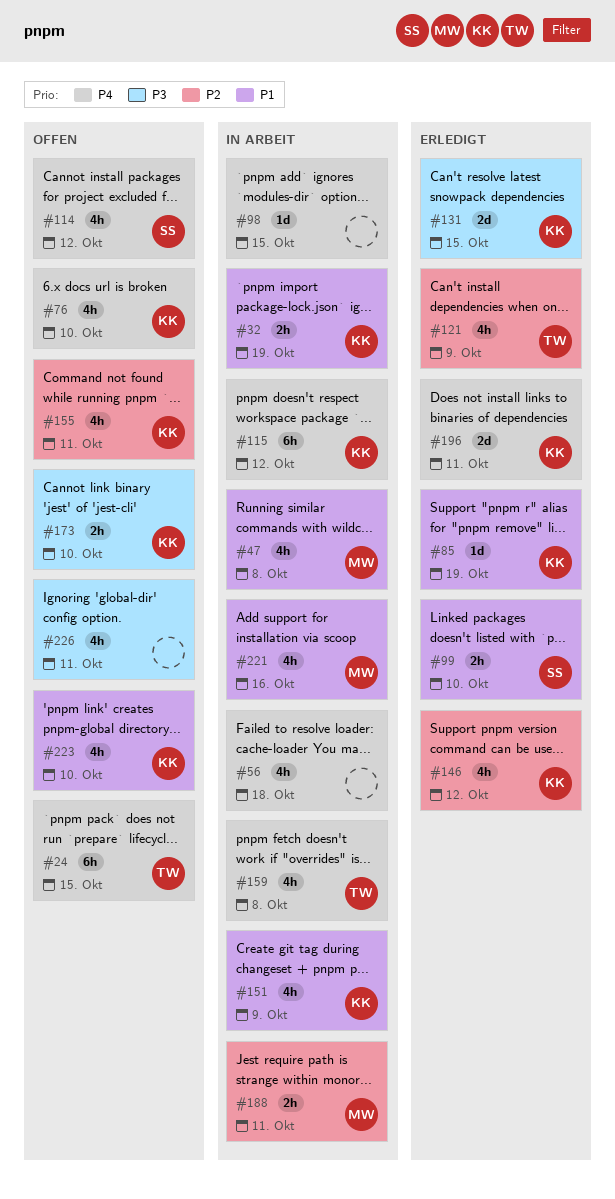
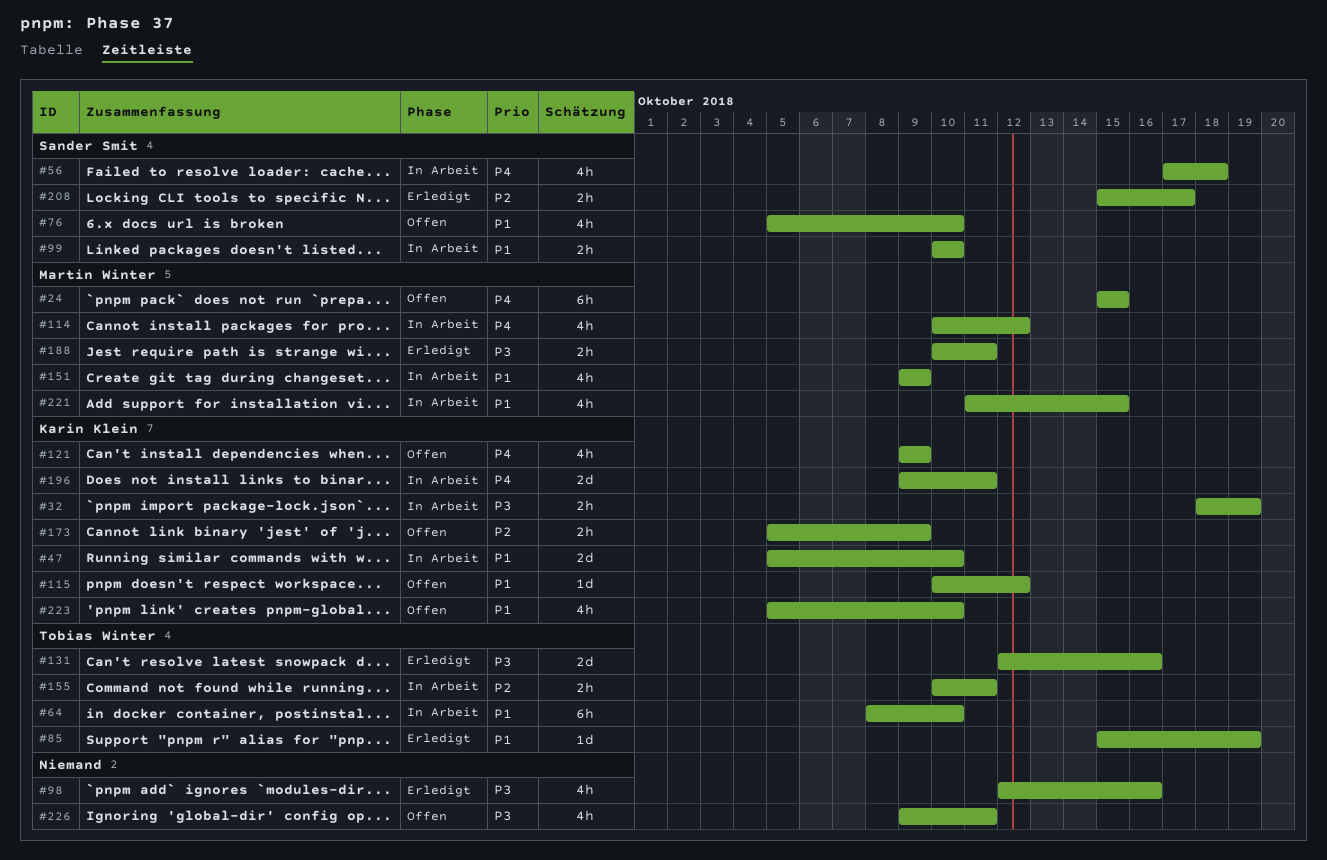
#24, owner: Tobias Winter -> Martin Winter
#32, priority: P1 -> P3
#47, owner: Martin Winter -> Karin Klein
#47, estimate: 4h -> 2d
#47, due: Oct 8 -> Oct 10
#56, owner: none -> Sander Smit
#64: none -> present
#76, owner: Karin Klein -> Sander Smit
#76, priority: P4 -> P1
#85, owner: Karin Klein -> Tobias Winter
#98, status: In Arbeit -> Erledigt
#98, priority: P4 -> P3
#98, estimate: 1d -> 4h
#98, due: Oct 15 -> Oct 16
#99, status: Erledigt -> In Arbeit
#114, status: Offen -> In Arbeit
#114, owner: Sander Smit -> Martin Winter
#115, status: In Arbeit -> Offen
#115, priority: P4 -> P1
#115, estimate: 6h -> 1d
#121, status: Erledigt -> Offen
#121, owner: Tobias Winter -> Karin Klein
#121, priority: P2 -> P4
#131, owner: Karin Klein -> Tobias Winter
#131, due: Oct 15 -> Oct 16
#146: present -> none
#151, owner: Karin Klein -> Martin Winter
#155, status: Offen -> In Arbeit
#155, owner: Karin Klein -> Tobias Winter
#155, estimate: 4h -> 2h
#159: present -> none
#173, priority: P3 -> P2
#173, due: Oct 10 -> Oct 9
#188, status: In Arbeit -> Erledigt
#188, priority: P2 -> P3
#196, status: Erledigt -> In Arbeit
#208: none -> present
#221, due: Oct 16 -> Oct 15

